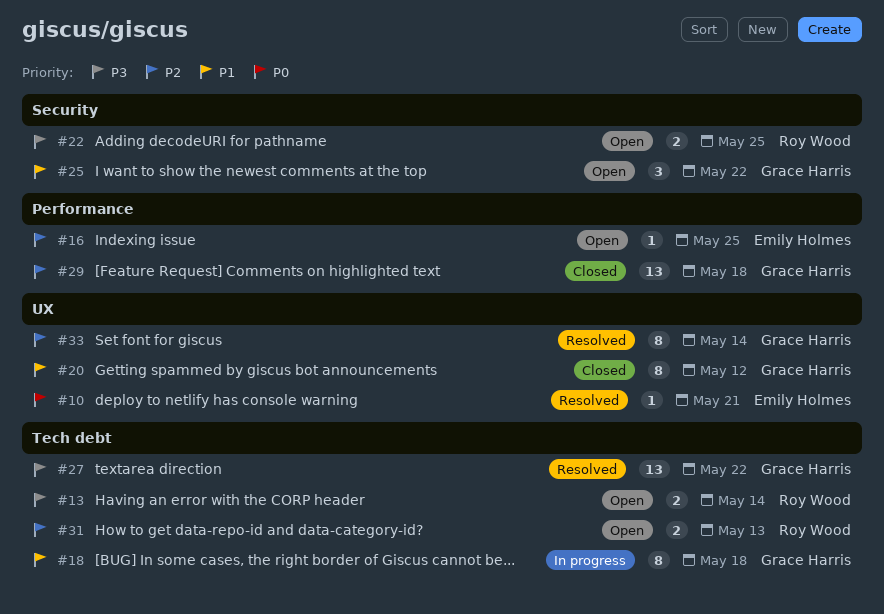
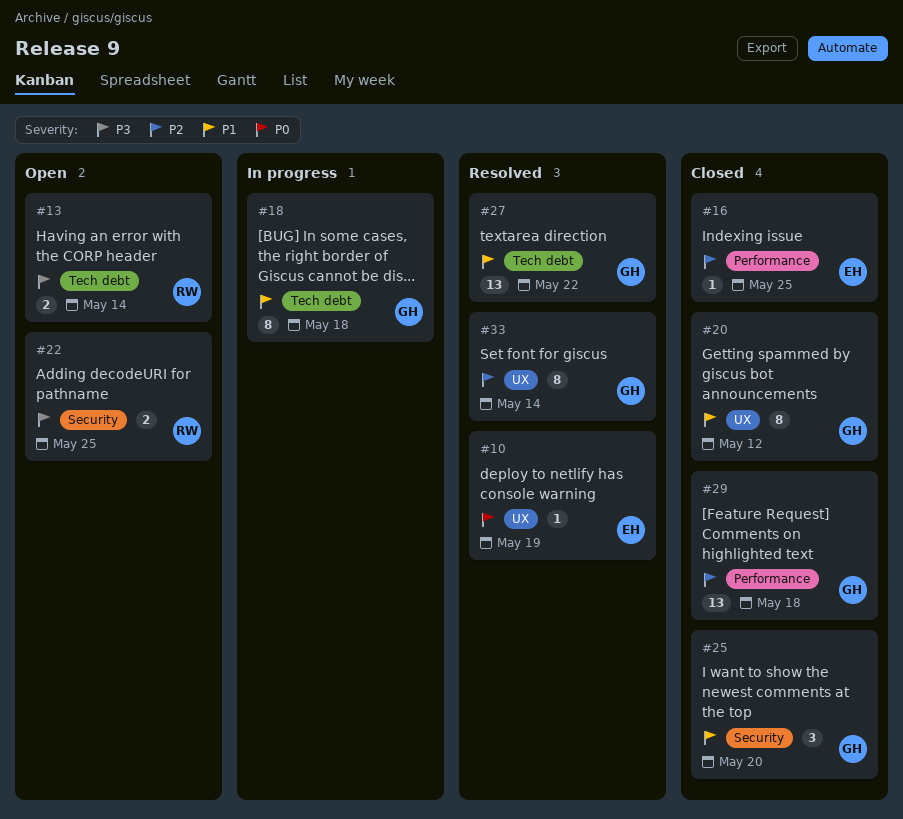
#10, due: May 21 -> May 19
#16, status: Open -> Closed
#25, status: Open -> Closed
#25, due: May 22 -> May 20
#27, priority: P3 -> P1
#31: present -> none

